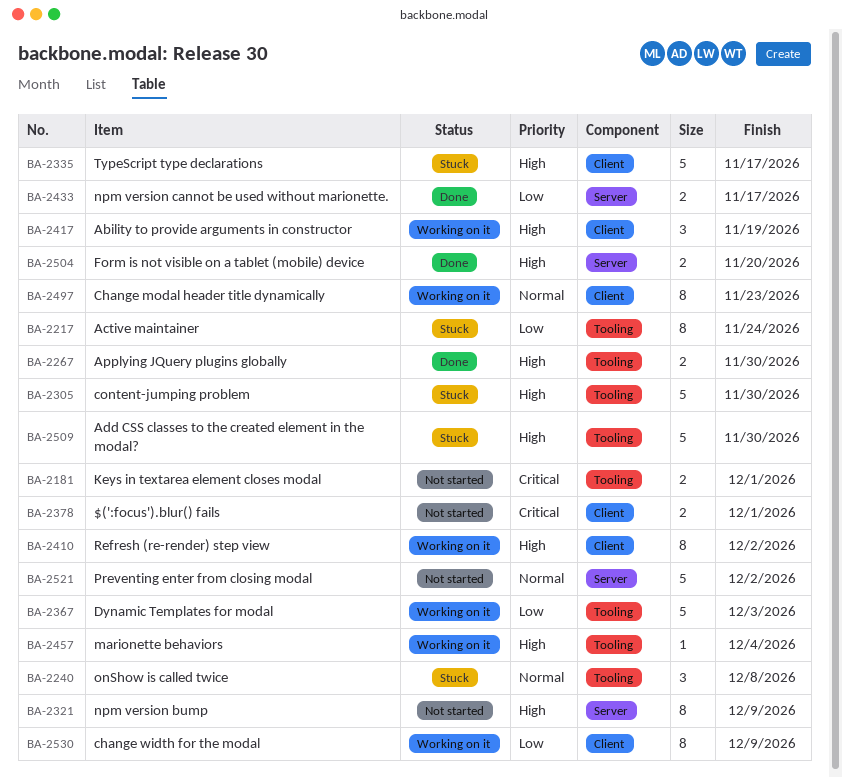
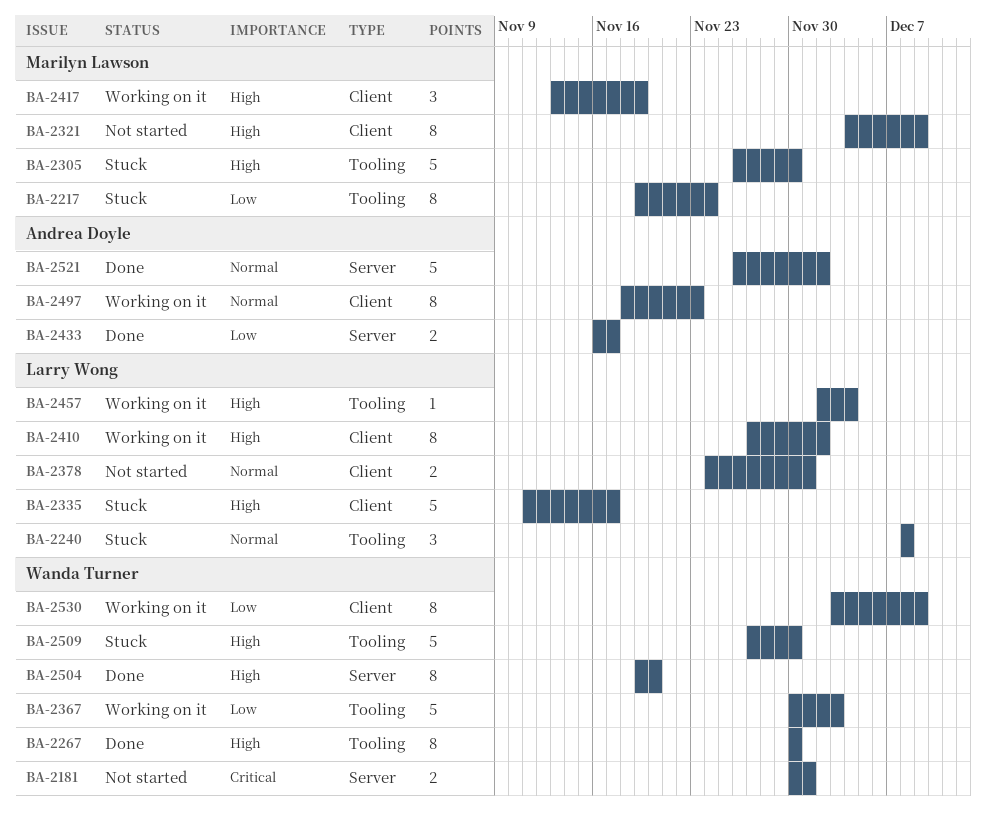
BA-2181, label: Tooling -> Server
BA-2267, estimate: 2 -> 8
BA-2321, label: Server -> Client
BA-2378, priority: Critical -> Normal
BA-2504, estimate: 2 -> 8
BA-2521, status: Not started -> Done

